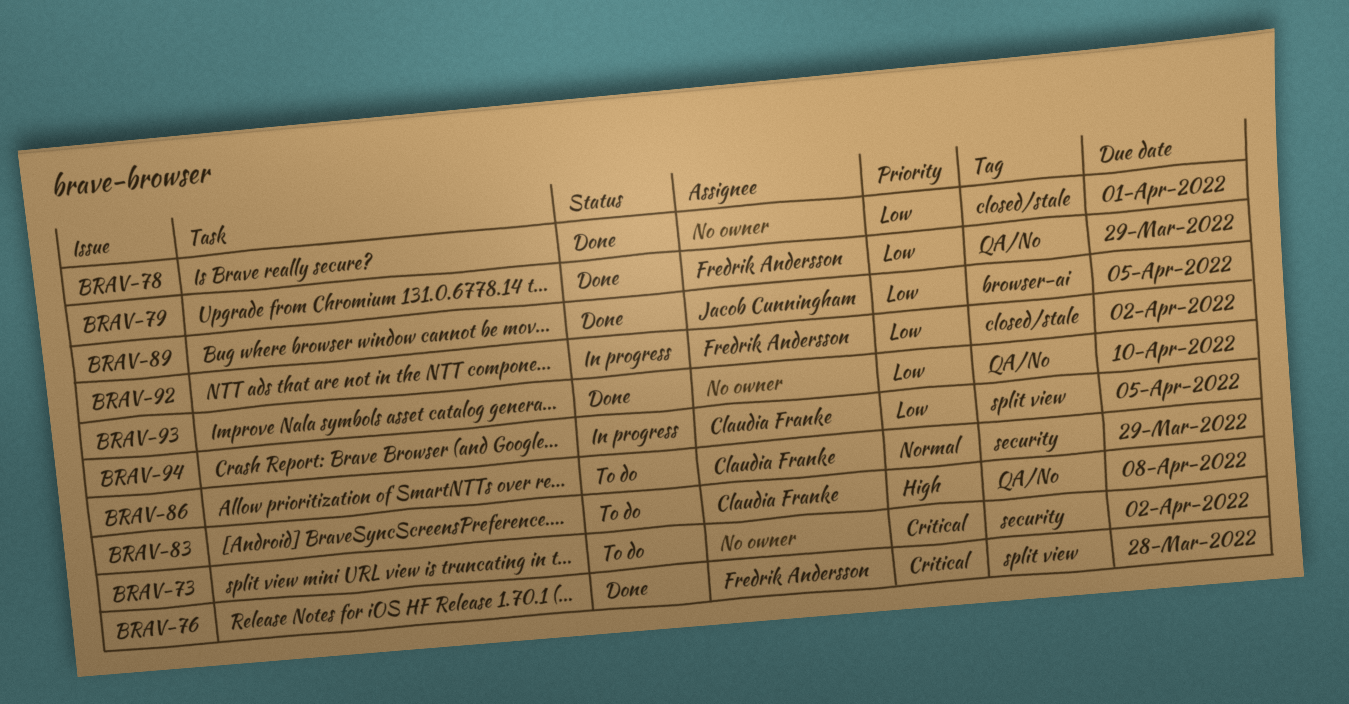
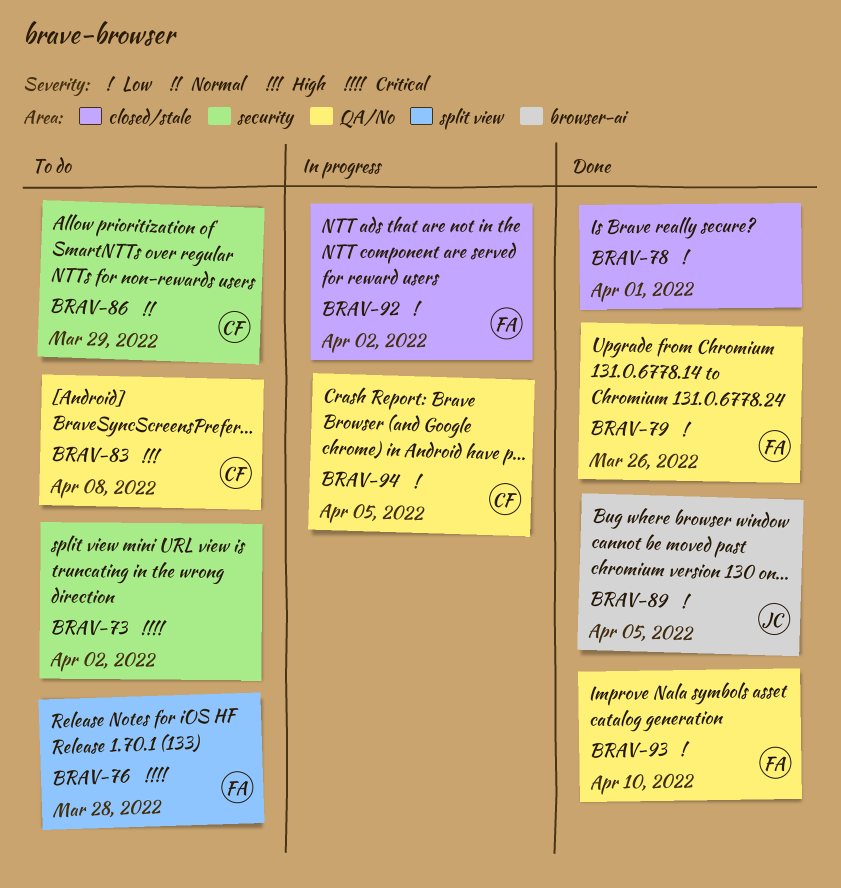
BRAV-76, status: Done -> To do
BRAV-79, due: Mar 29 -> Mar 26
BRAV-93, owner: none -> Fredrik Andersson
BRAV-94, label: split view -> QA/No

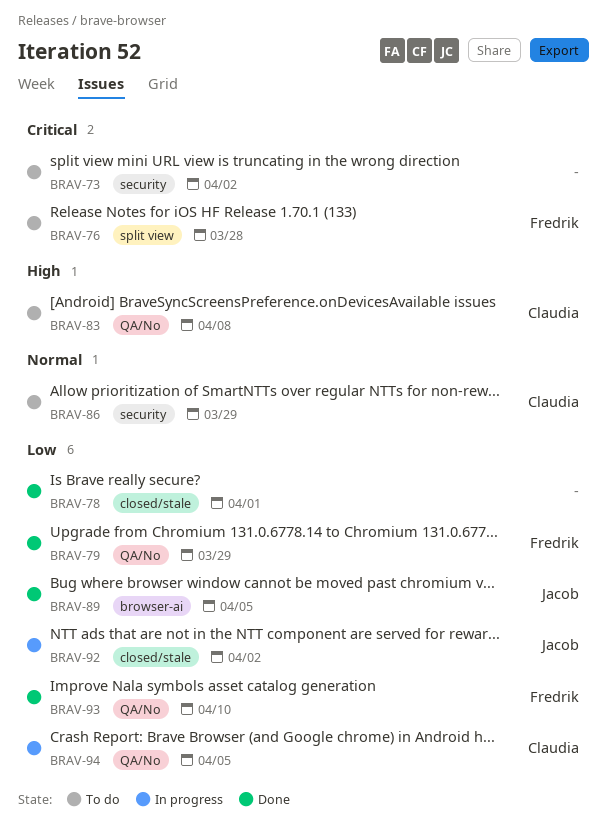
BRAV-79, due: Mar 26 -> Mar 29
BRAV-92, owner: Fredrik -> Jacob

